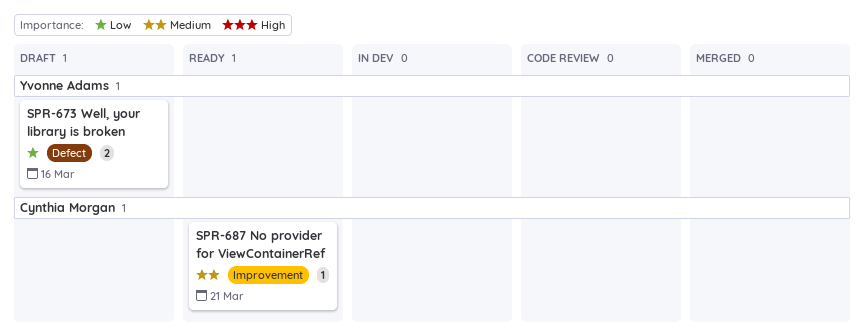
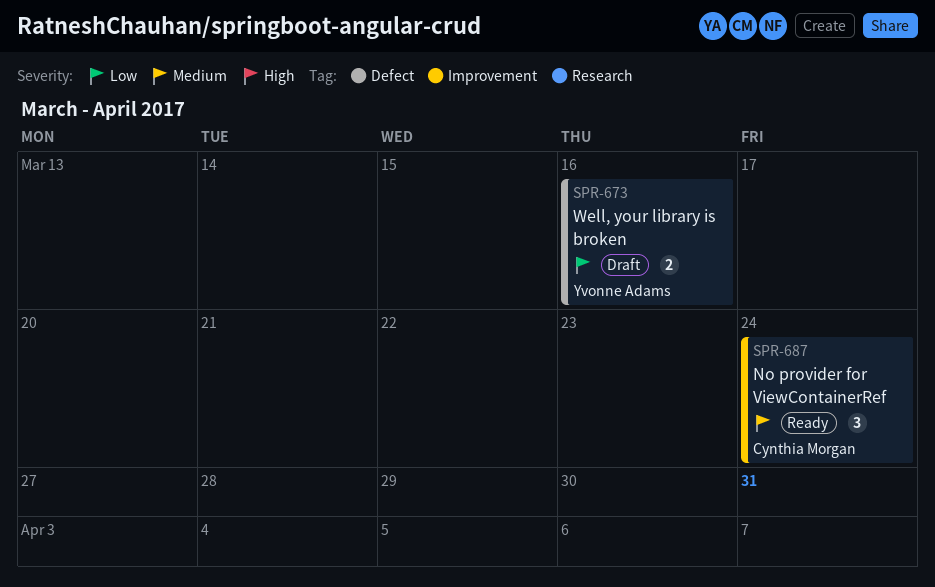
SPR-687, estimate: 1 -> 3
SPR-687, due: Mar 21 -> Mar 24

